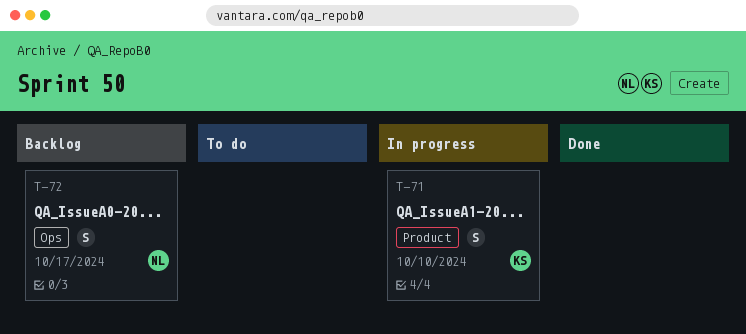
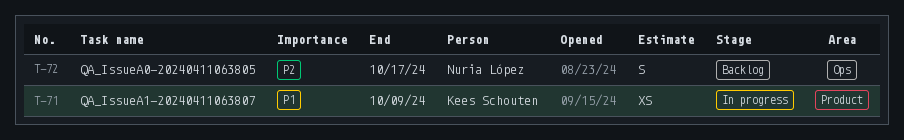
T-71, estimate: S -> XS
T-71, due: Oct 10 -> Oct 9

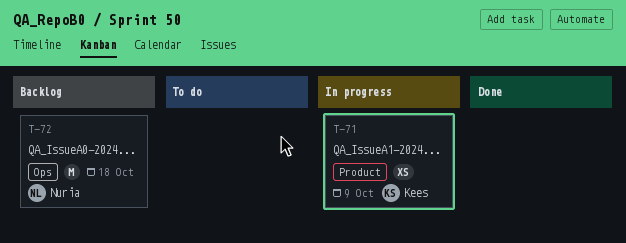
T-72, estimate: S -> M
T-72, due: Oct 17 -> Oct 18

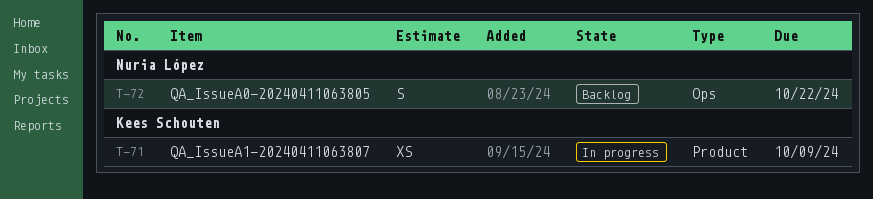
T-72, estimate: M -> S
T-72, due: Oct 18 -> Oct 22

